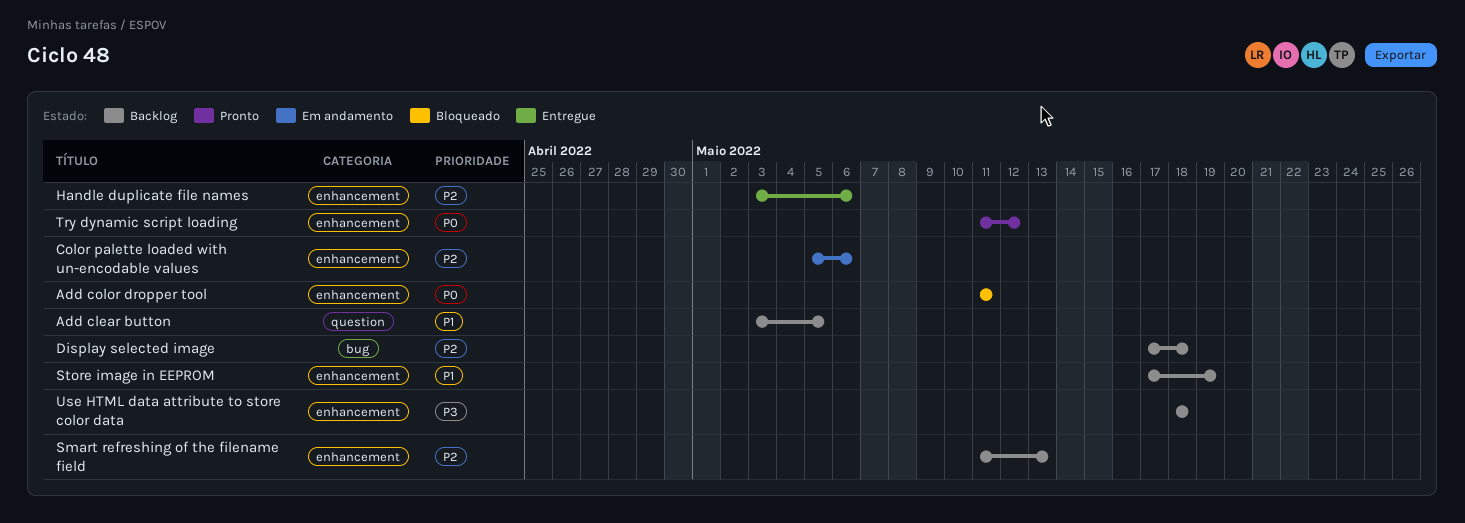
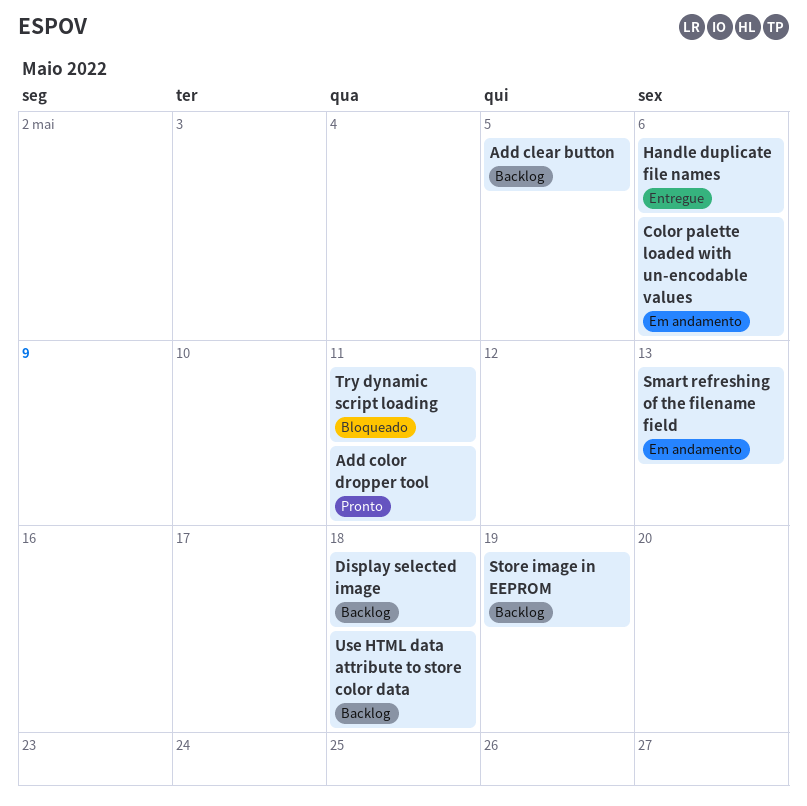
Add color dropper tool, status: Bloqueado -> Pronto
Smart refreshing of the filename field, status: Backlog -> Em andamento
Try dynamic script loading, status: Pronto -> Bloqueado
Try dynamic script loading, due: May 12 -> May 11

